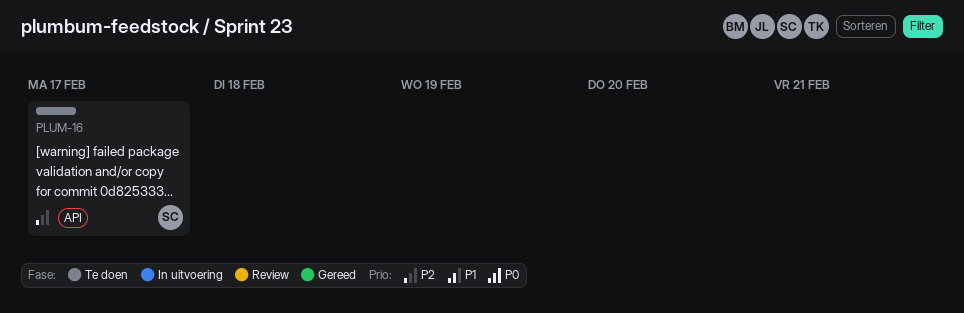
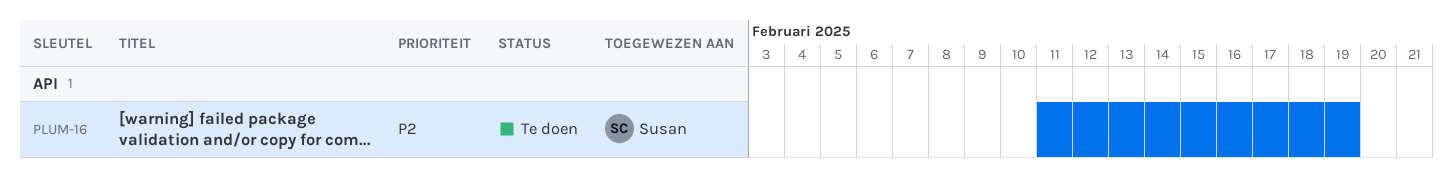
PLUM-16, due: Feb 17 -> Feb 19

